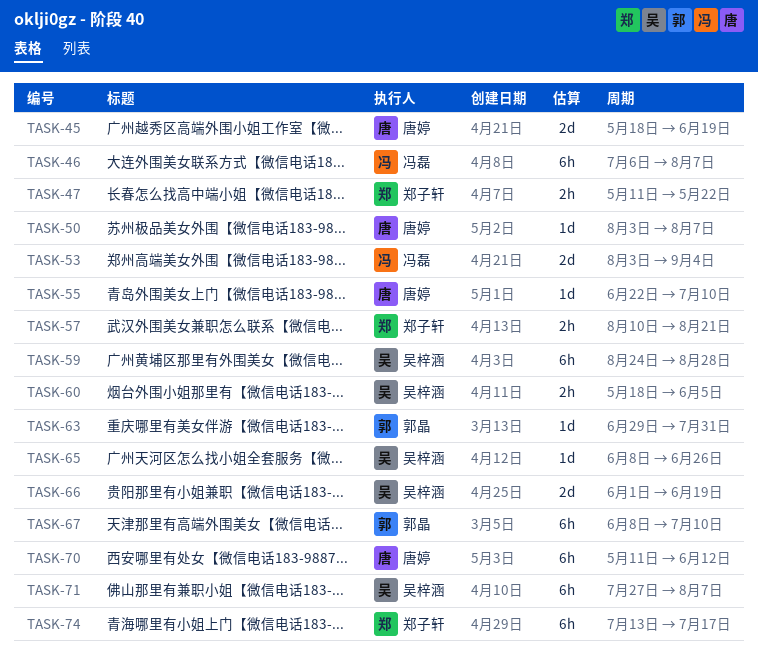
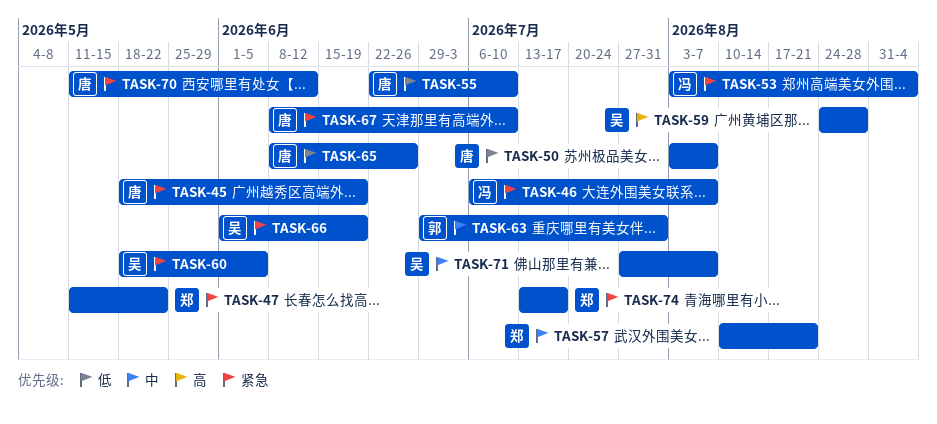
TASK-65, owner: 吴梓涵 -> 唐婷
TASK-67, owner: 郭晶 -> 唐婷

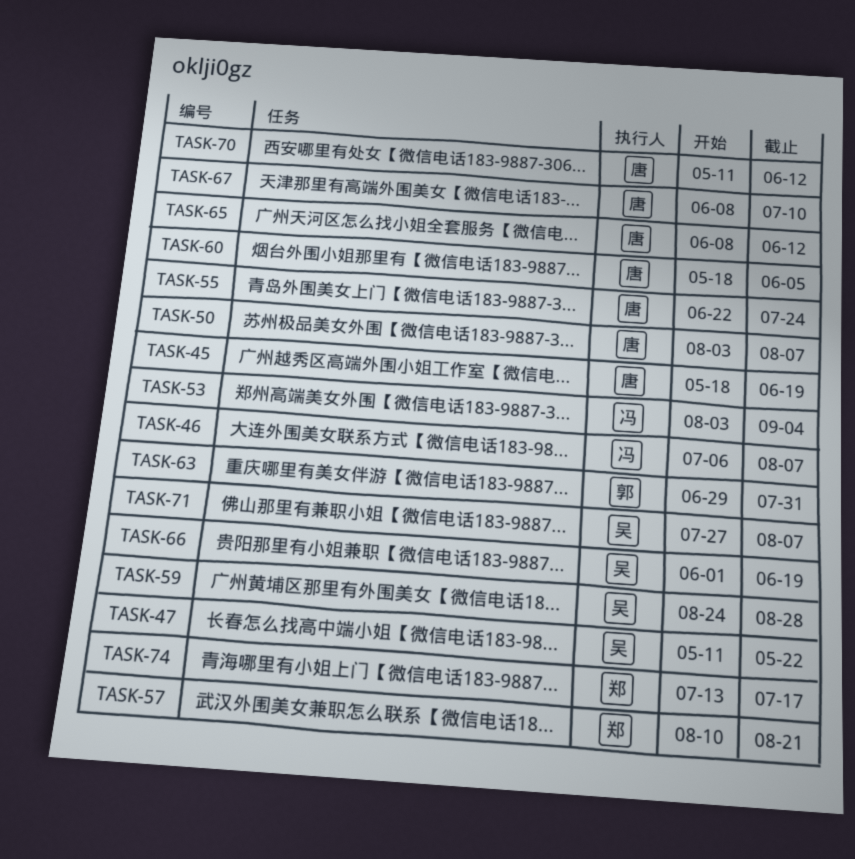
TASK-47, owner: 郑 -> 吴
TASK-55, due: Jul 10 -> Jul 24
TASK-60, owner: 吴 -> 唐
TASK-65, due: Jun 26 -> Jun 12

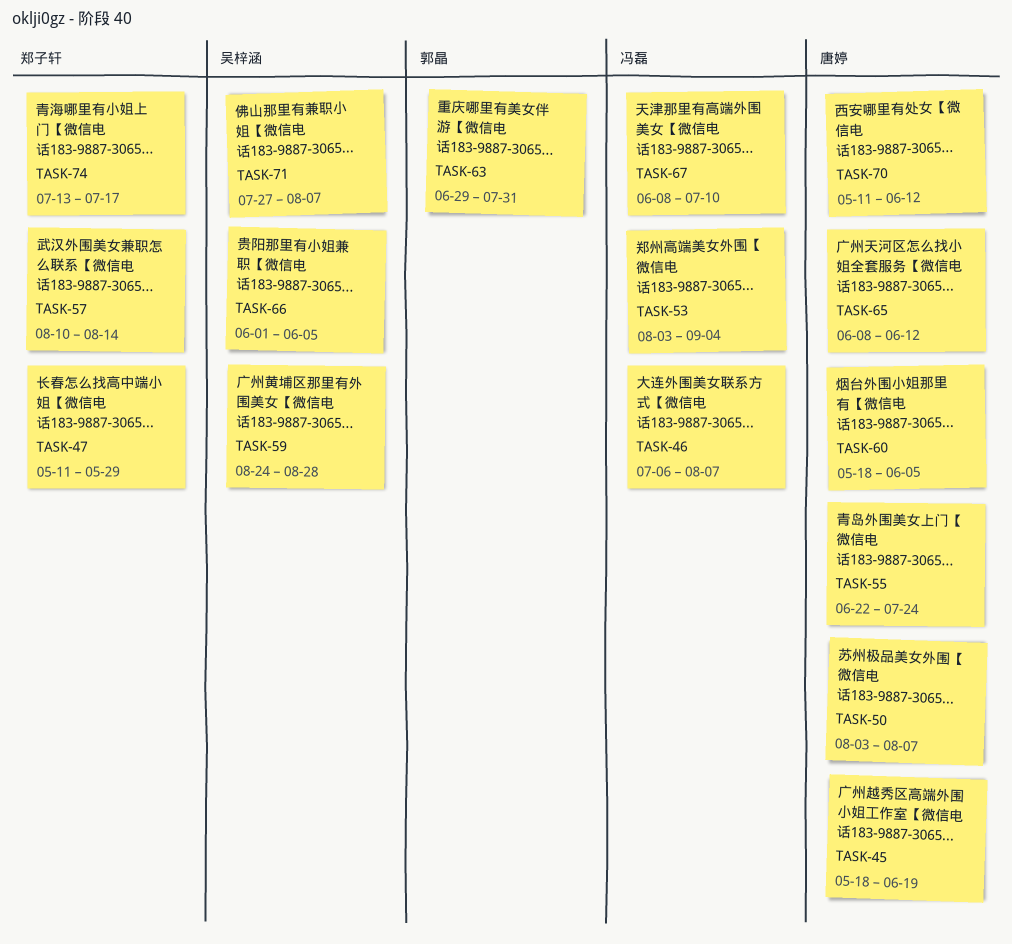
TASK-47, owner: 吴梓涵 -> 郑子轩
TASK-47, due: May 22 -> May 29
TASK-57, due: Aug 21 -> Aug 14
TASK-66, due: Jun 19 -> Jun 5
TASK-67, owner: 唐婷 -> 冯磊

